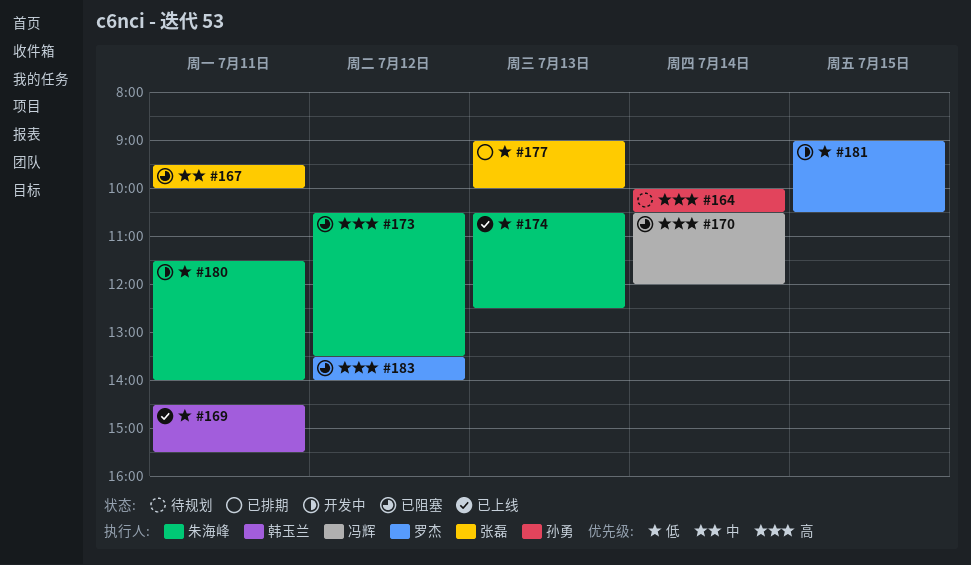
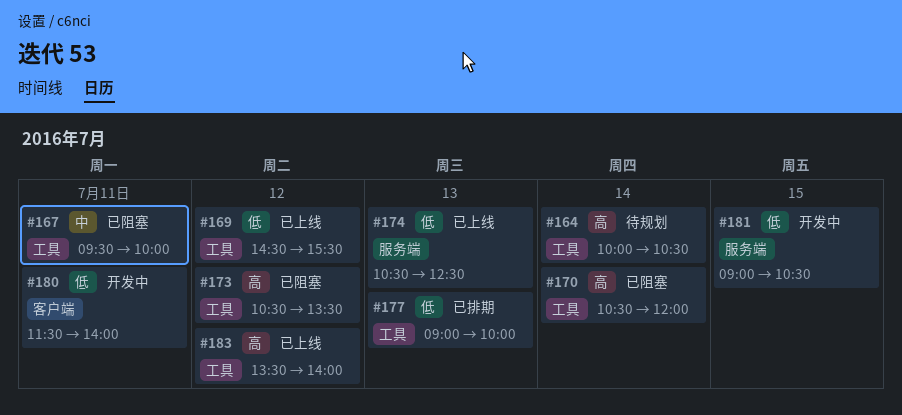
#169, day: Jul 11 -> Jul 12
#183, status: 已阻塞 -> 已上线

